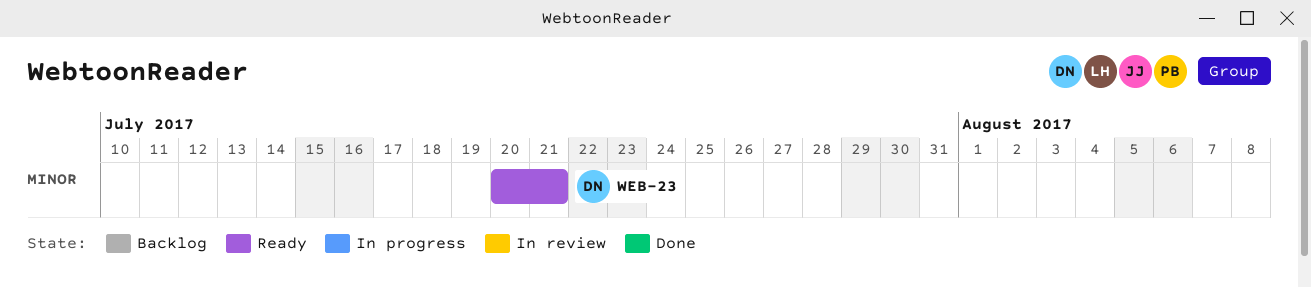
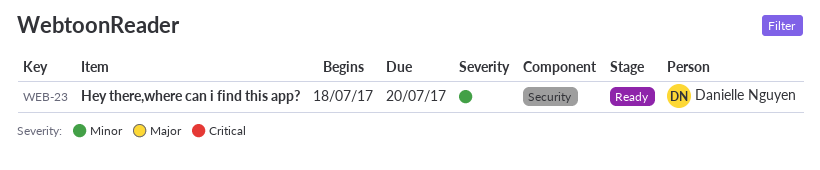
WEB-23, start: Jul 20 -> Jul 18
WEB-23, due: Jul 21 -> Jul 20

